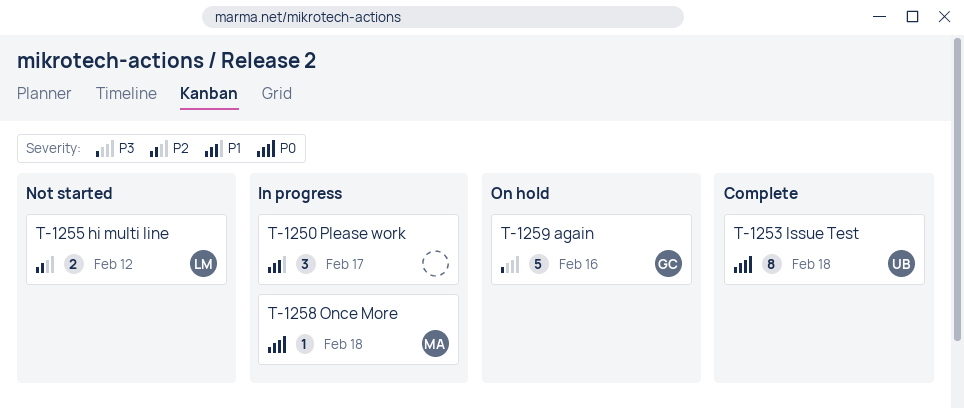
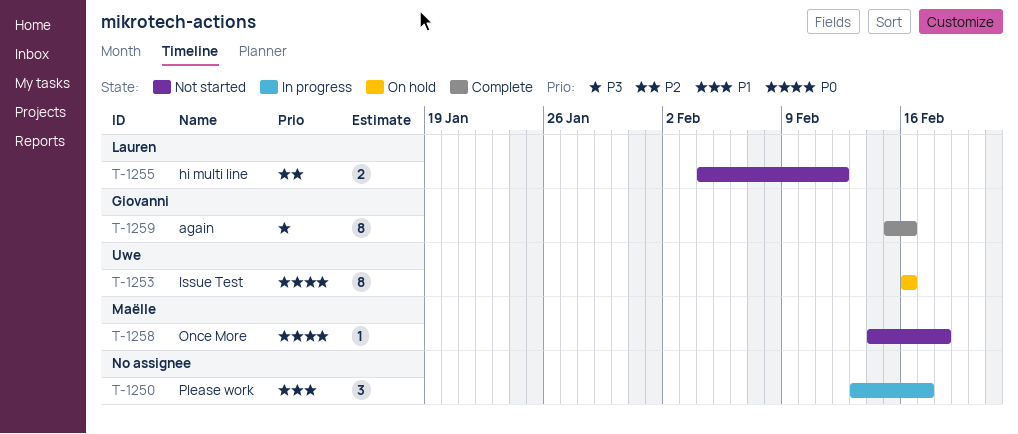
T-1253, status: Complete -> On hold
T-1253, due: Feb 18 -> Feb 16
T-1258, status: In progress -> Not started
T-1259, status: On hold -> Complete
T-1259, estimate: 5 -> 8

